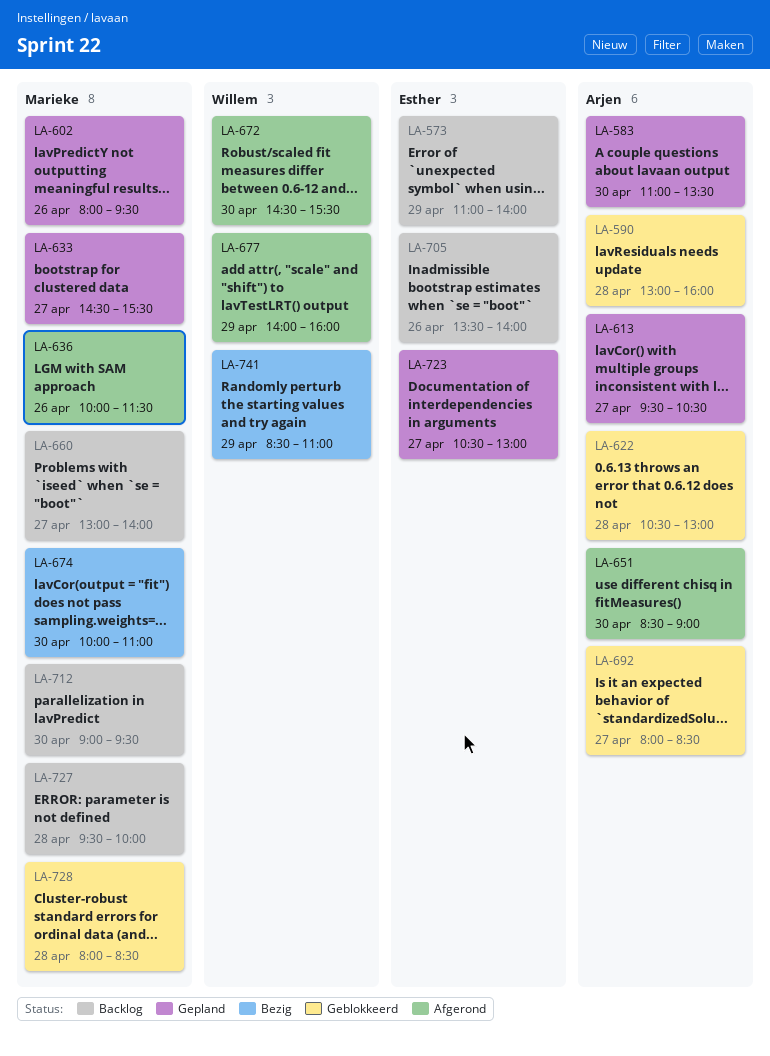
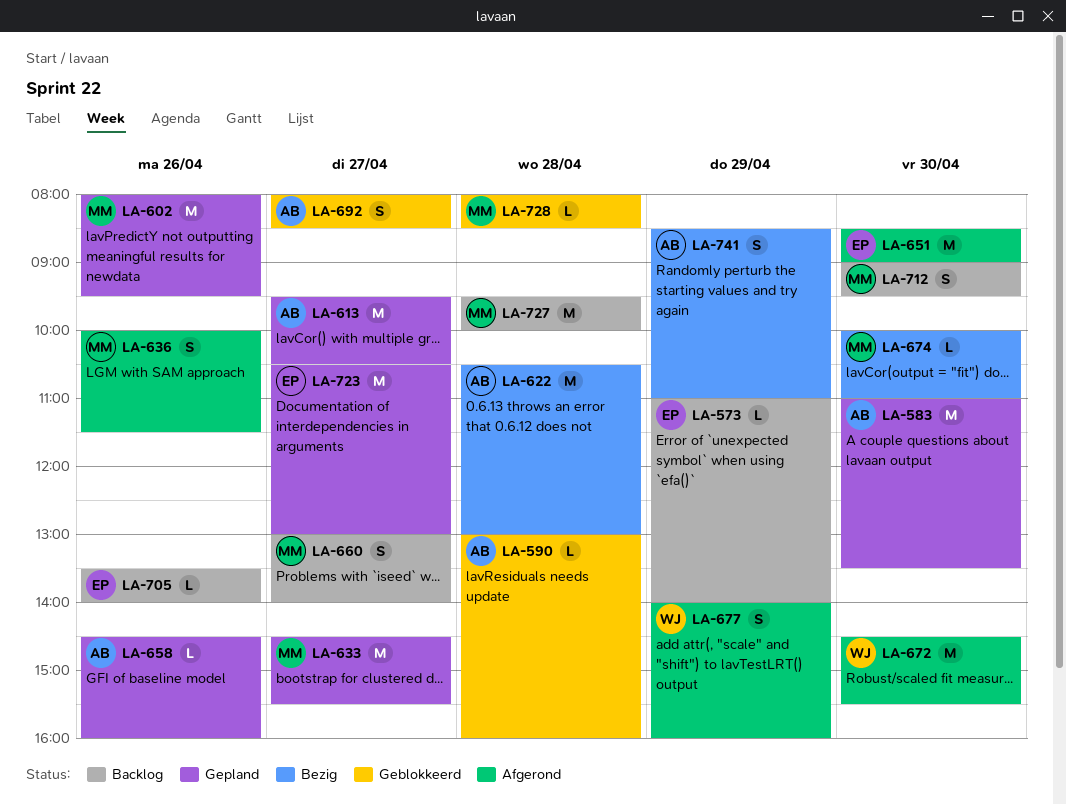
LA-622, status: Geblokkeerd -> Bezig
LA-651, owner: Arjen -> Esther
LA-658: none -> present
LA-741, owner: Willem -> Arjen

